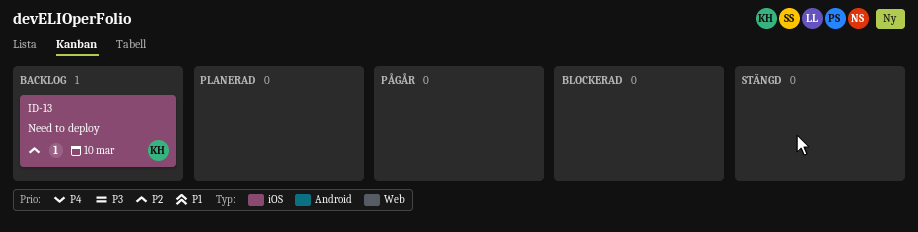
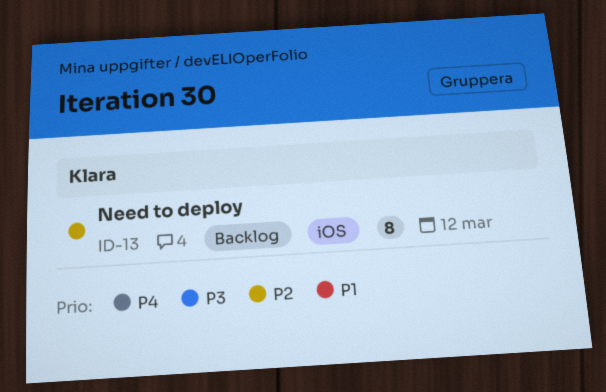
ID-13, estimate: 1 -> 8
ID-13, due: Mar 10 -> Mar 12

